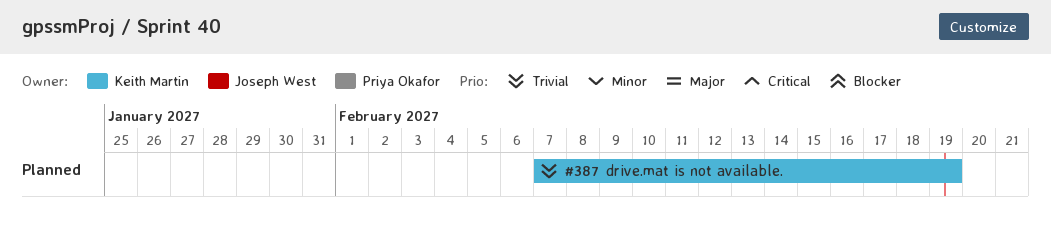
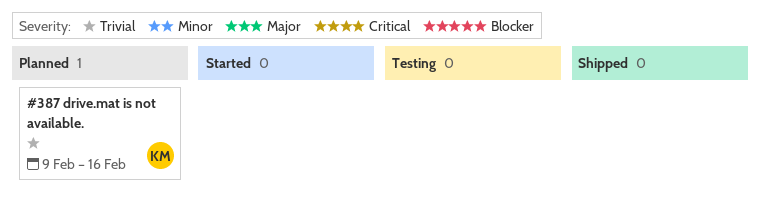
#387, start: Feb 7 -> Feb 9
#387, due: Feb 19 -> Feb 16

